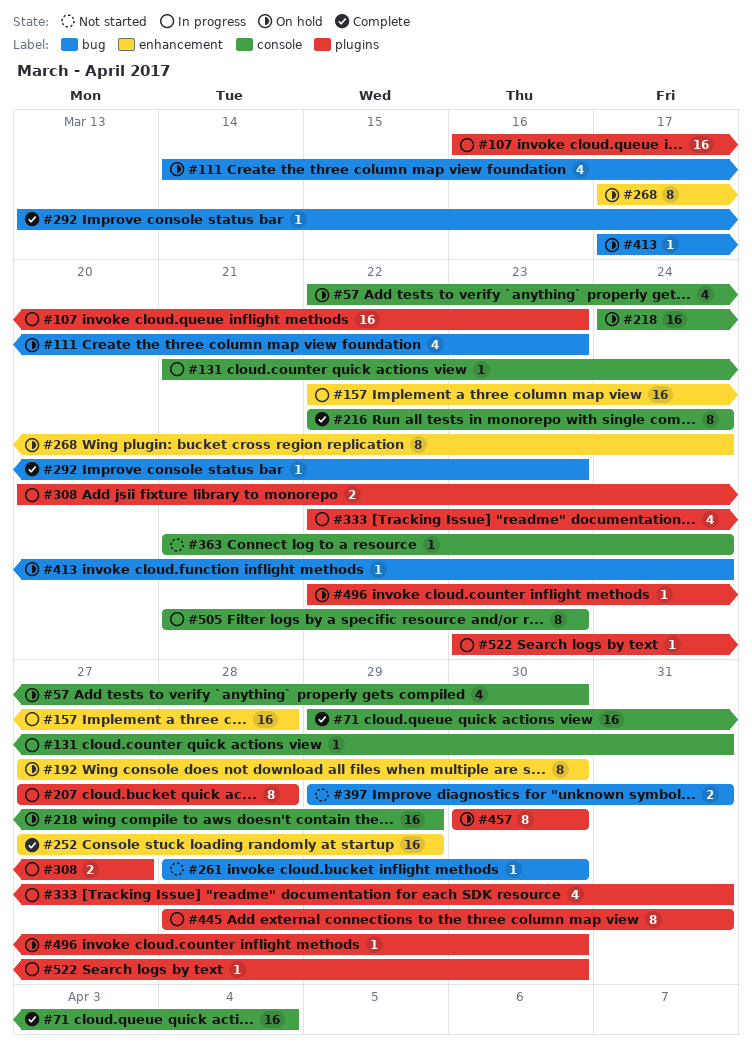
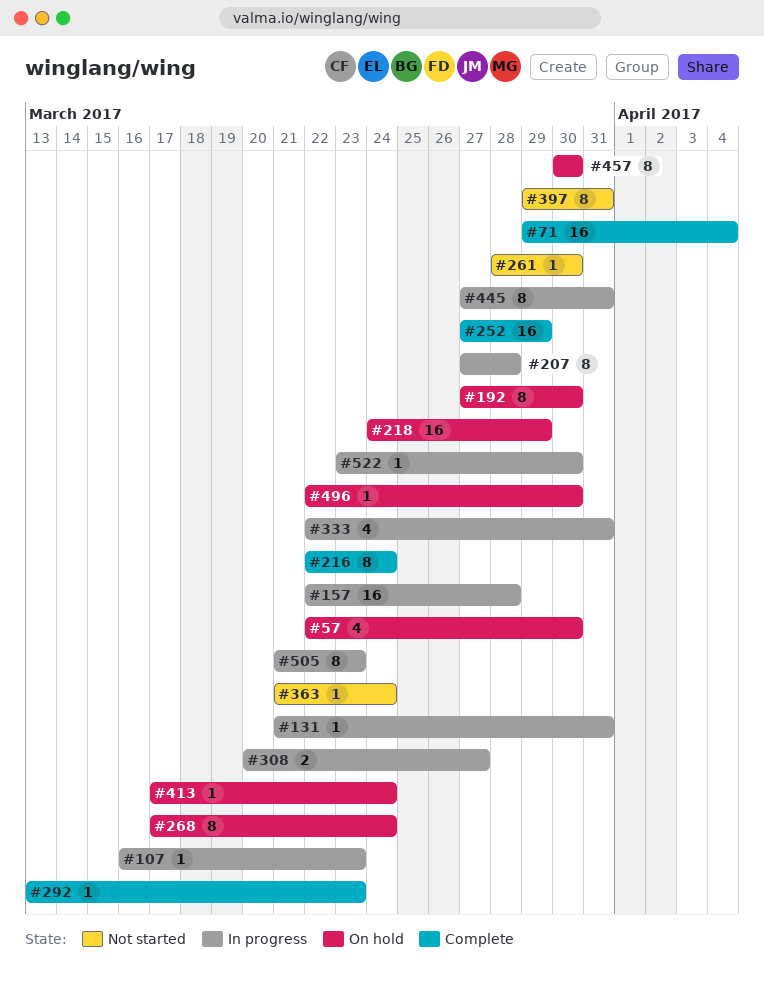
#107, estimate: 16 -> 1
#111: present -> none
#397, estimate: 2 -> 8
#445, start: Mar 28 -> Mar 27

